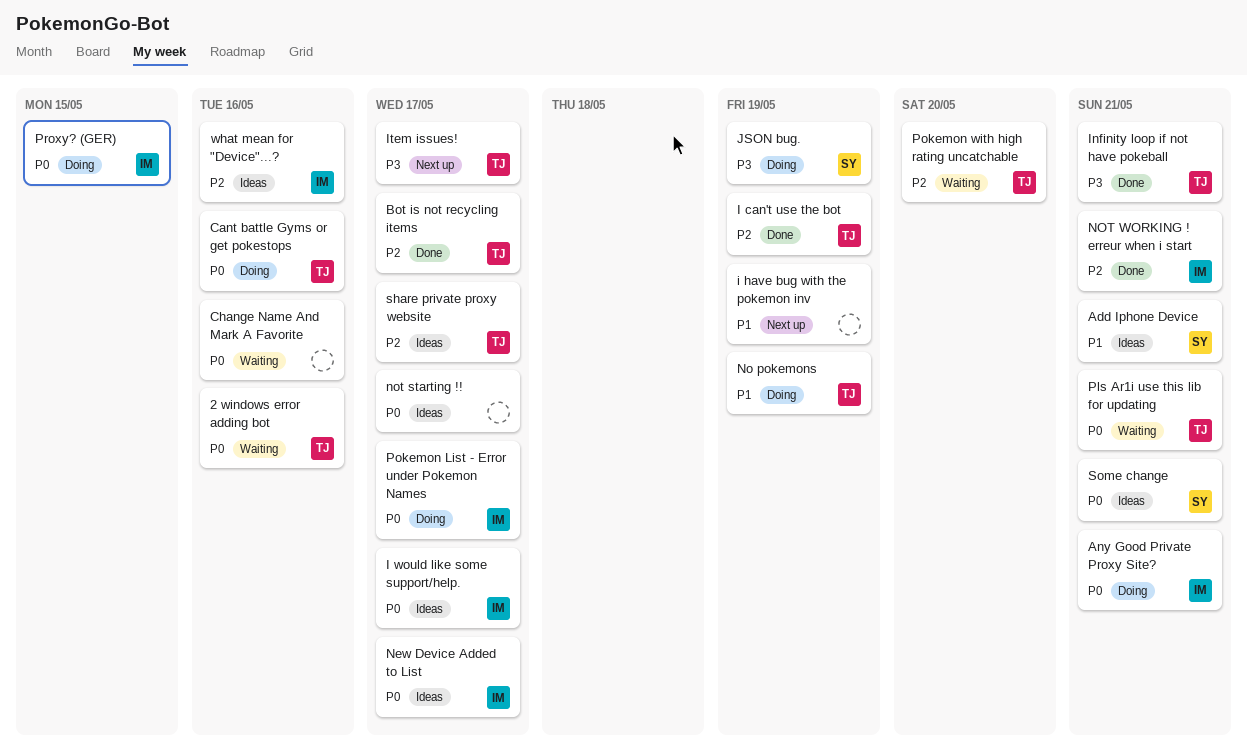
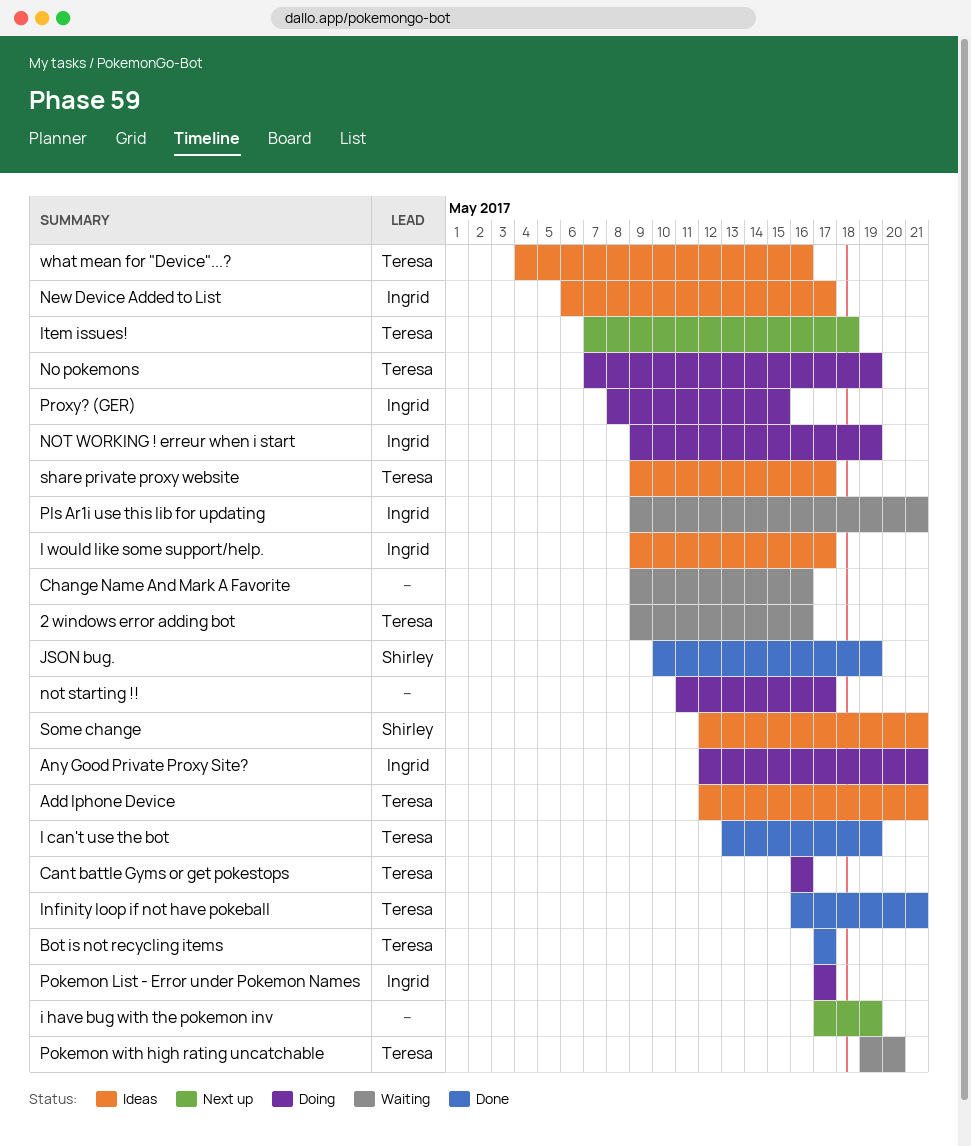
Add Iphone Device, owner: Shirley -> Teresa
Item issues!, due: May 17 -> May 18
JSON bug., status: Doing -> Done
not starting !!, status: Ideas -> Doing
NOT WORKING ! erreur when i start, status: Done -> Doing
NOT WORKING ! erreur when i start, due: May 21 -> May 19
Pls Ar1i use this lib for updating, owner: Teresa -> Ingrid
what mean for "Device"...?, owner: Ingrid -> Teresa

